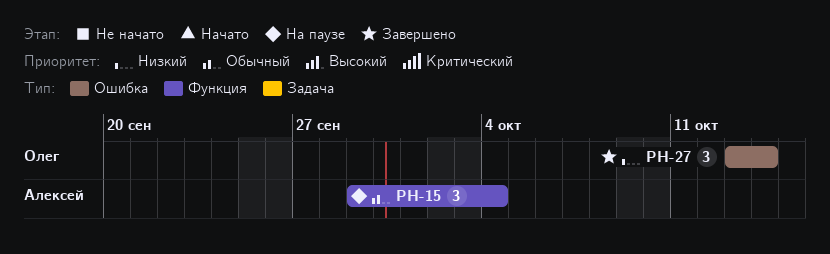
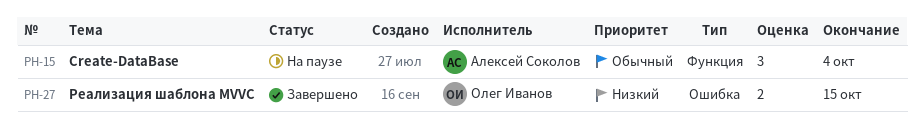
PH-27, estimate: 3 -> 2
PH-27, due: Oct 14 -> Oct 15

